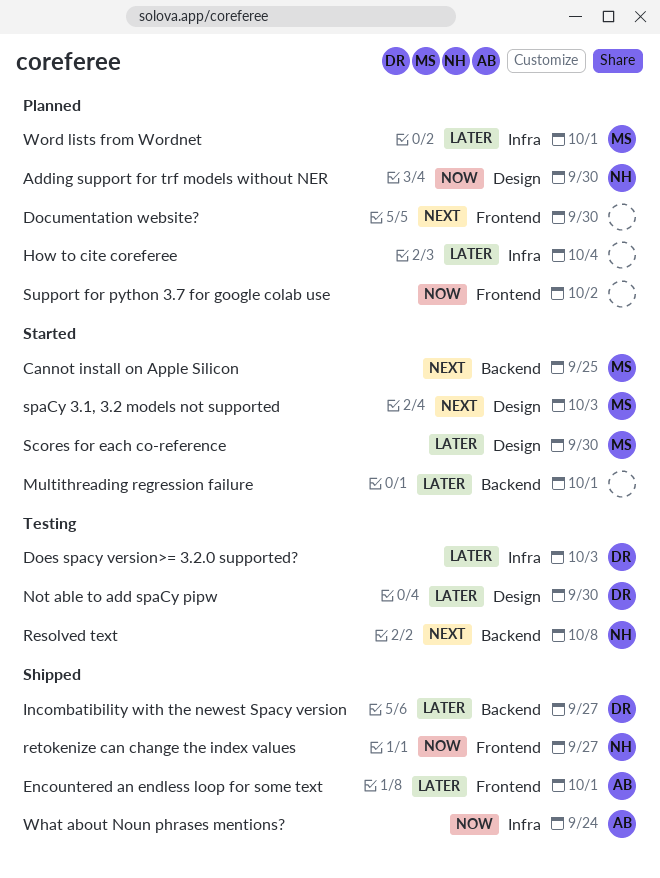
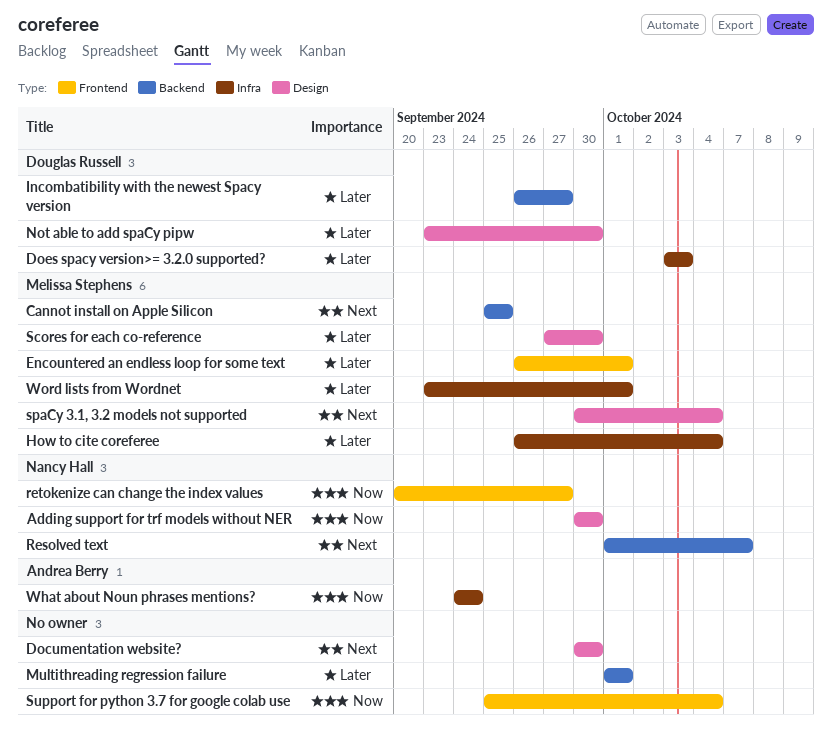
Documentation website?, label: Frontend -> Design
Encountered an endless loop for some text, owner: Andrea Berry -> Melissa Stephens
How to cite coreferee, owner: none -> Melissa Stephens
Resolved text, due: Oct 8 -> Oct 7
spaCy 3.1, 3.2 models not supported, due: Oct 3 -> Oct 4
Support for python 3.7 for google colab use, due: Oct 2 -> Oct 4

